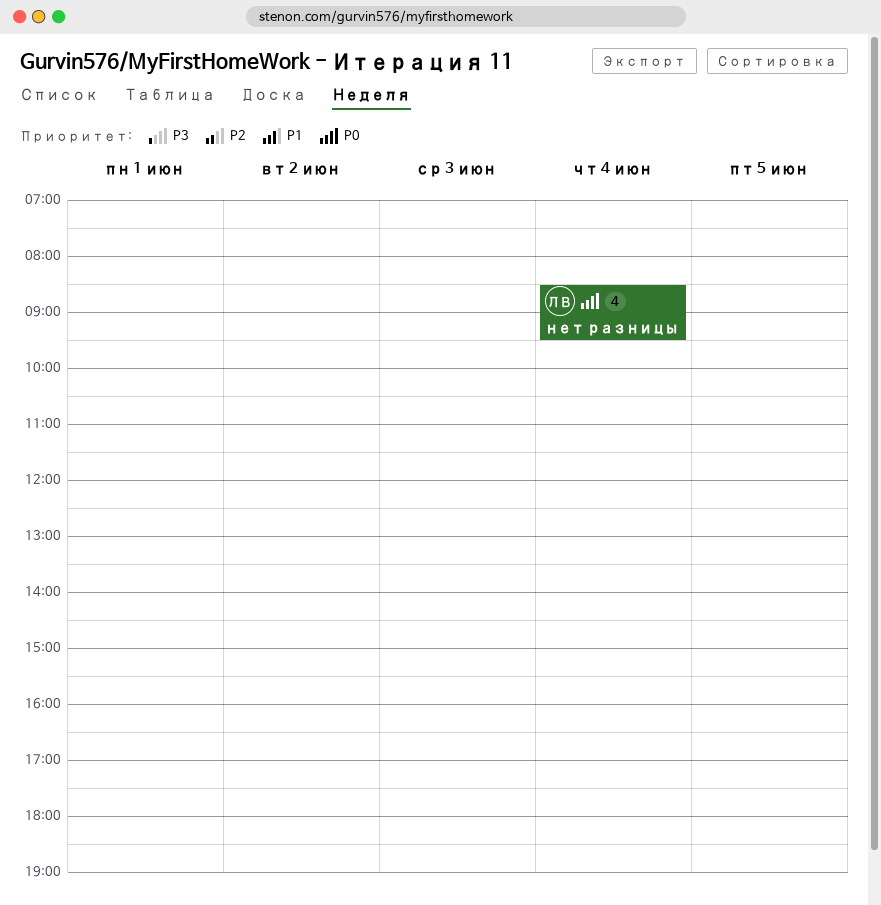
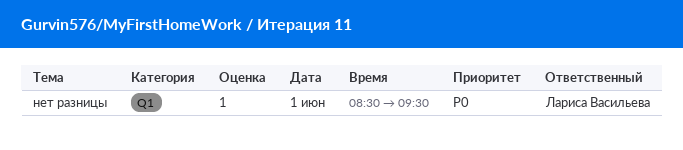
нет разницы, estimate: 4 -> 1
нет разницы, day: Jun 4 -> Jun 1

